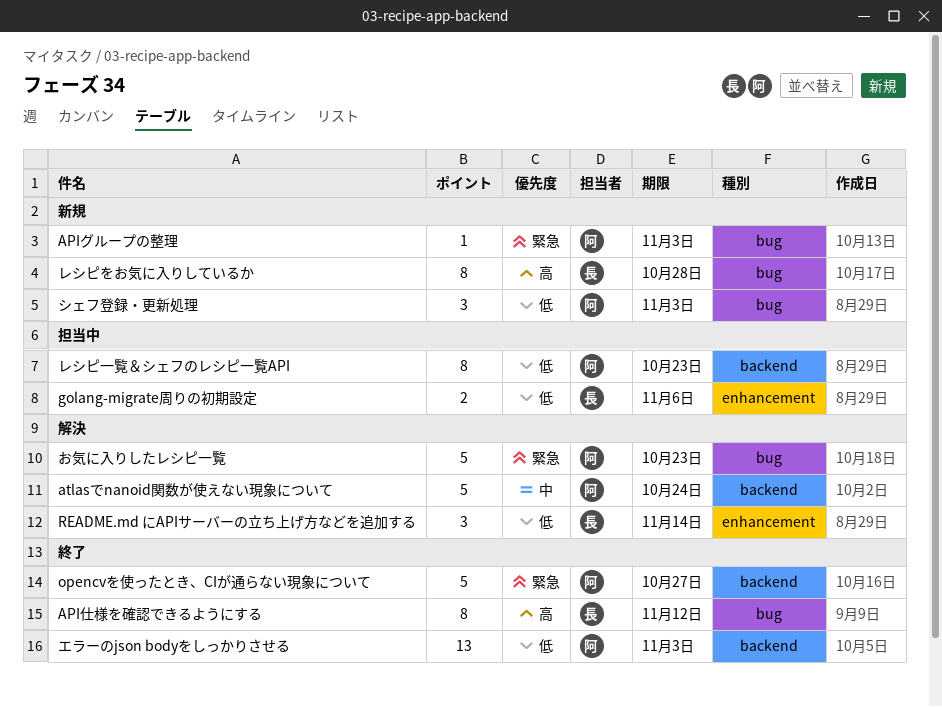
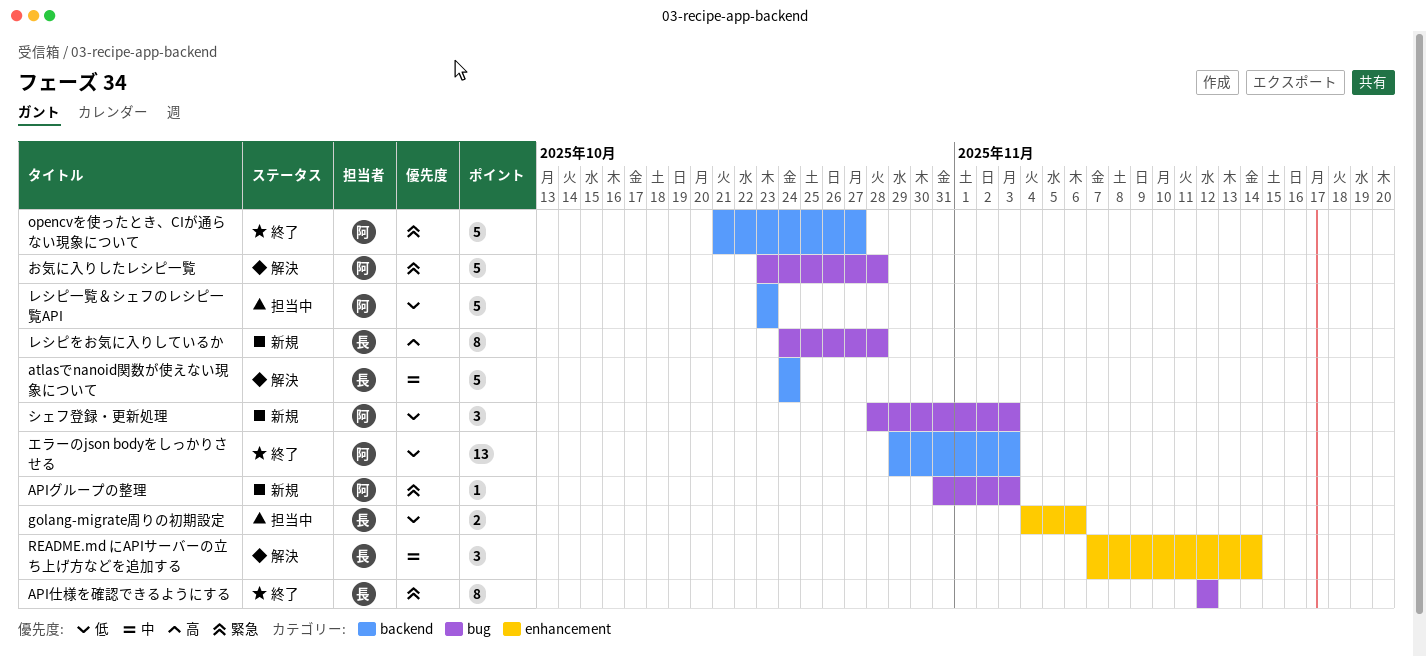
API仕様を確認できるようにする, priority: 高 -> 緊急
atlasでnanoid関数が使えない現象について, owner: 阿 -> 長
README.md にAPIサーバーの立ち上げ方などを追加する, priority: 低 -> 中
お気に入りしたレシピ一覧, due: Oct 23 -> Oct 28
レシピ一覧＆シェフのレシピ一覧API, estimate: 8 -> 5

